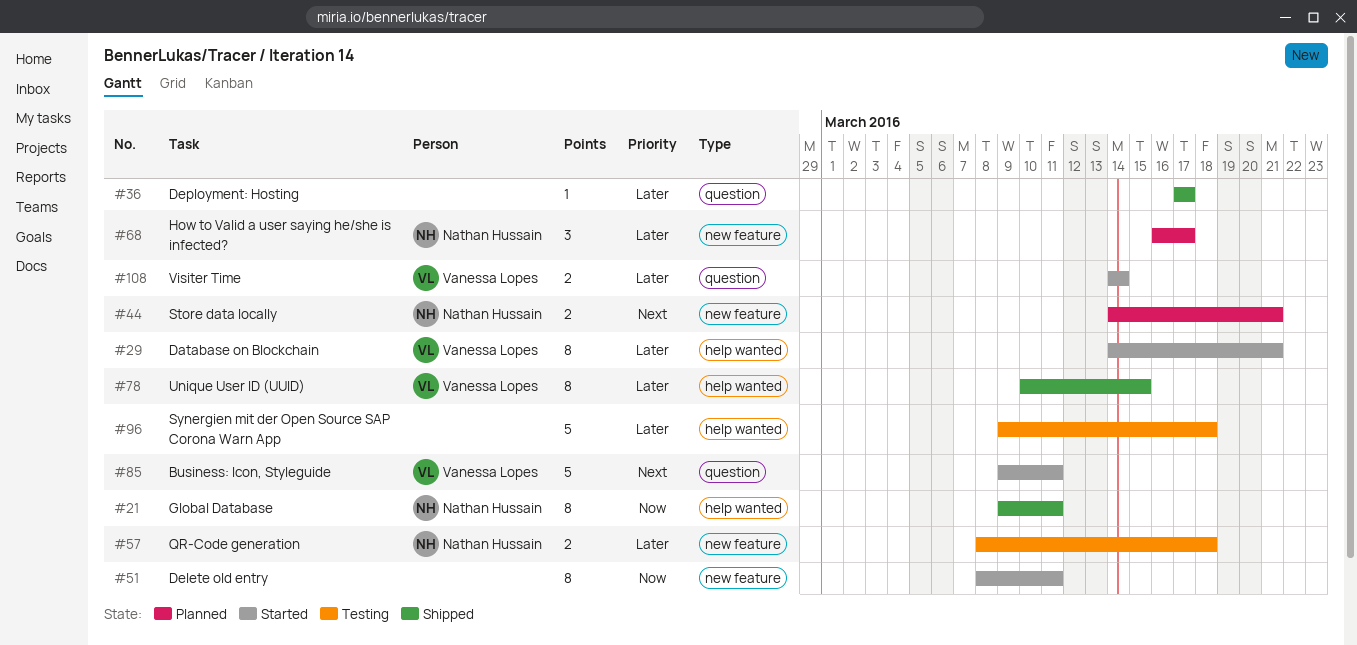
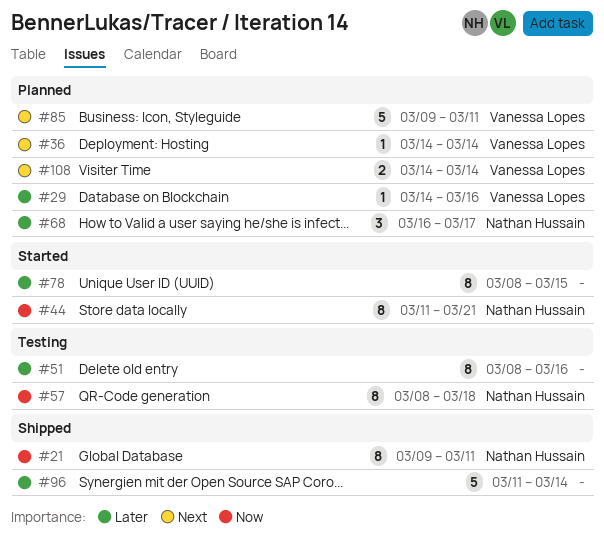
#29, status: Started -> Planned
#29, estimate: 8 -> 1
#29, due: Mar 21 -> Mar 16
#36, status: Shipped -> Planned
#36, owner: none -> Vanessa Lopes
#36, priority: Later -> Next
#36, start: Mar 17 -> Mar 14
#36, due: Mar 17 -> Mar 14
#44, status: Planned -> Started
#44, priority: Next -> Now
#44, estimate: 2 -> 8
#44, start: Mar 14 -> Mar 11
#51, status: Started -> Testing
#51, priority: Now -> Later
#51, due: Mar 11 -> Mar 16
#57, priority: Later -> Now
#57, estimate: 2 -> 8
#78, status: Shipped -> Started
#78, owner: Vanessa Lopes -> none
#78, start: Mar 10 -> Mar 8
#85, status: Started -> Planned
#96, status: Testing -> Shipped
#96, start: Mar 9 -> Mar 11
#96, due: Mar 18 -> Mar 14
#108, status: Started -> Planned
#108, priority: Later -> Next

